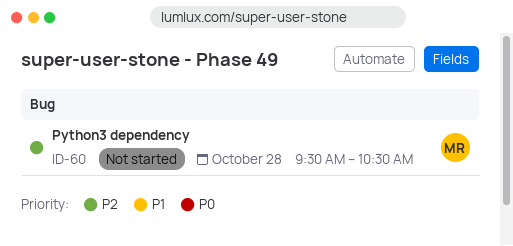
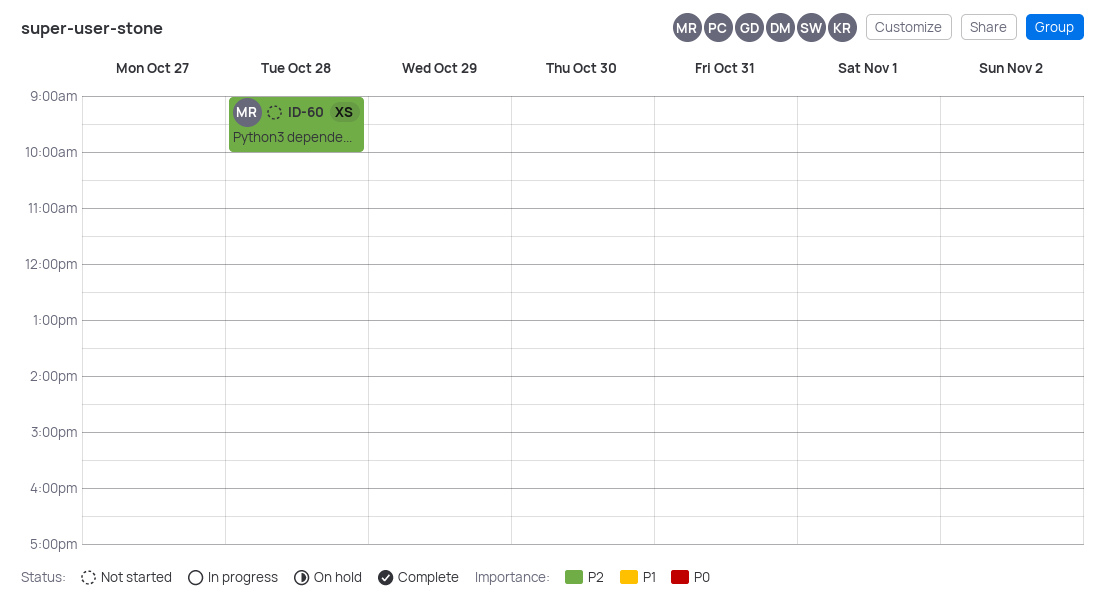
ID-60, begins: 09:30 -> 09:00
ID-60, ends: 10:30 -> 10:00

